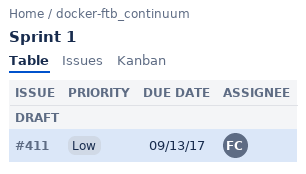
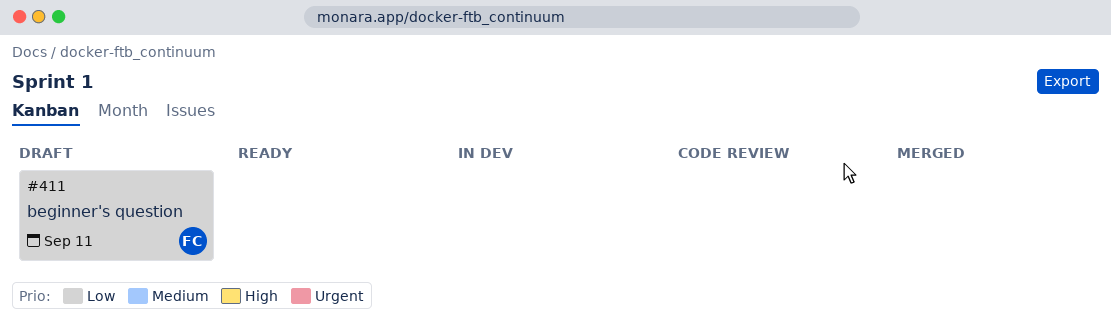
#411, due: Sep 13 -> Sep 11

